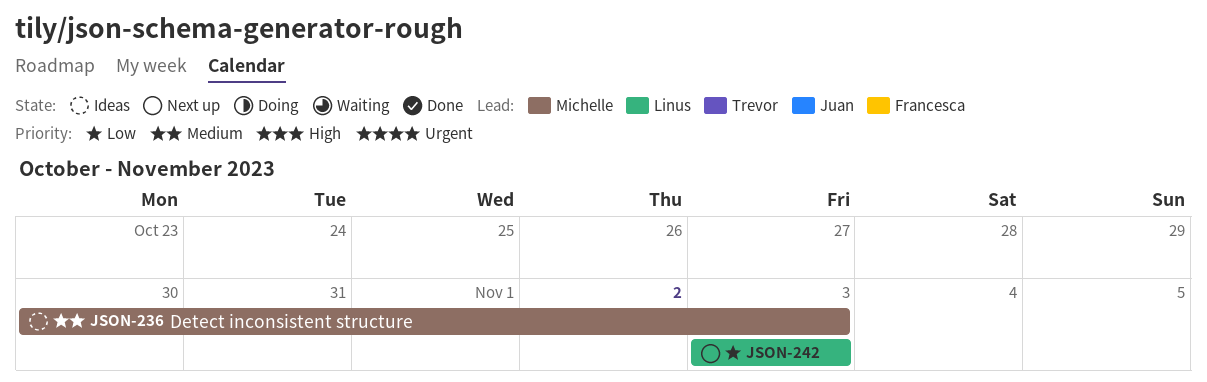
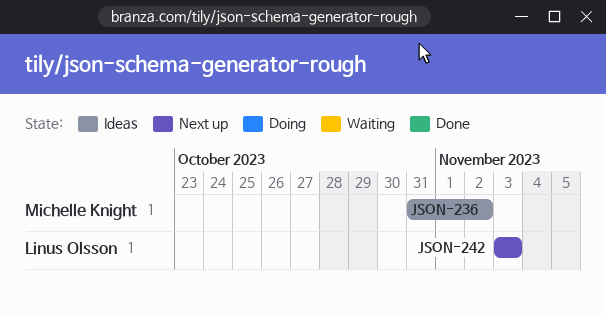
JSON-236, start: Oct 30 -> Oct 31
JSON-236, due: Nov 3 -> Nov 2

